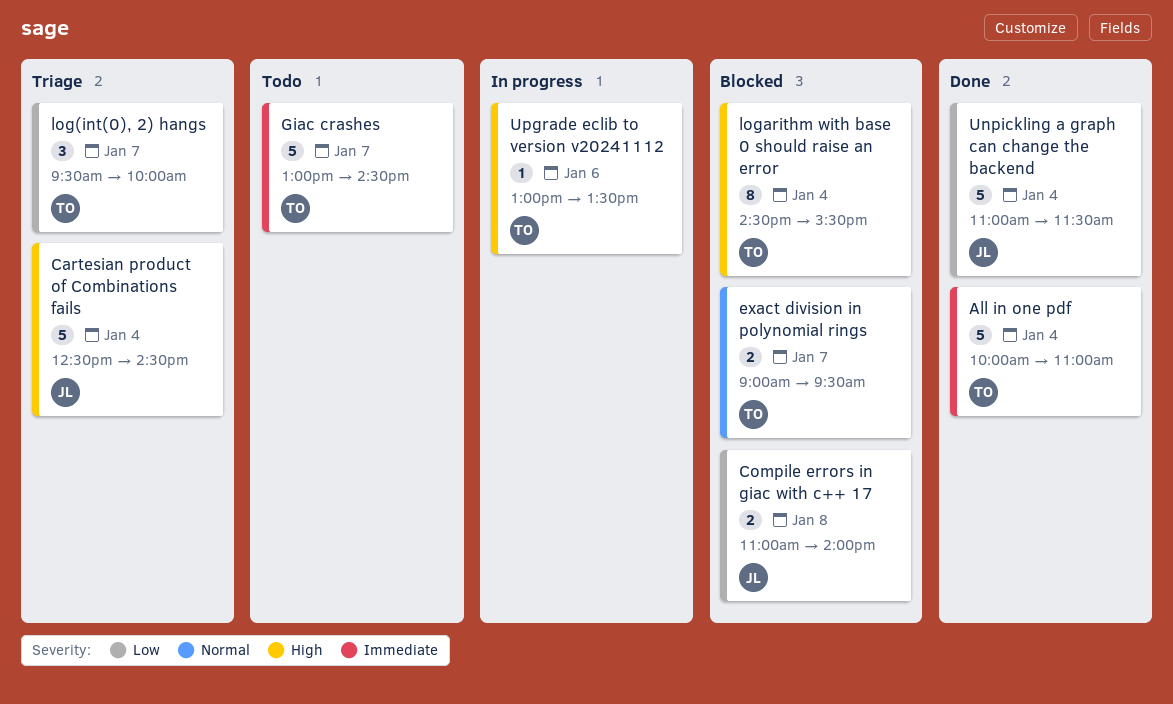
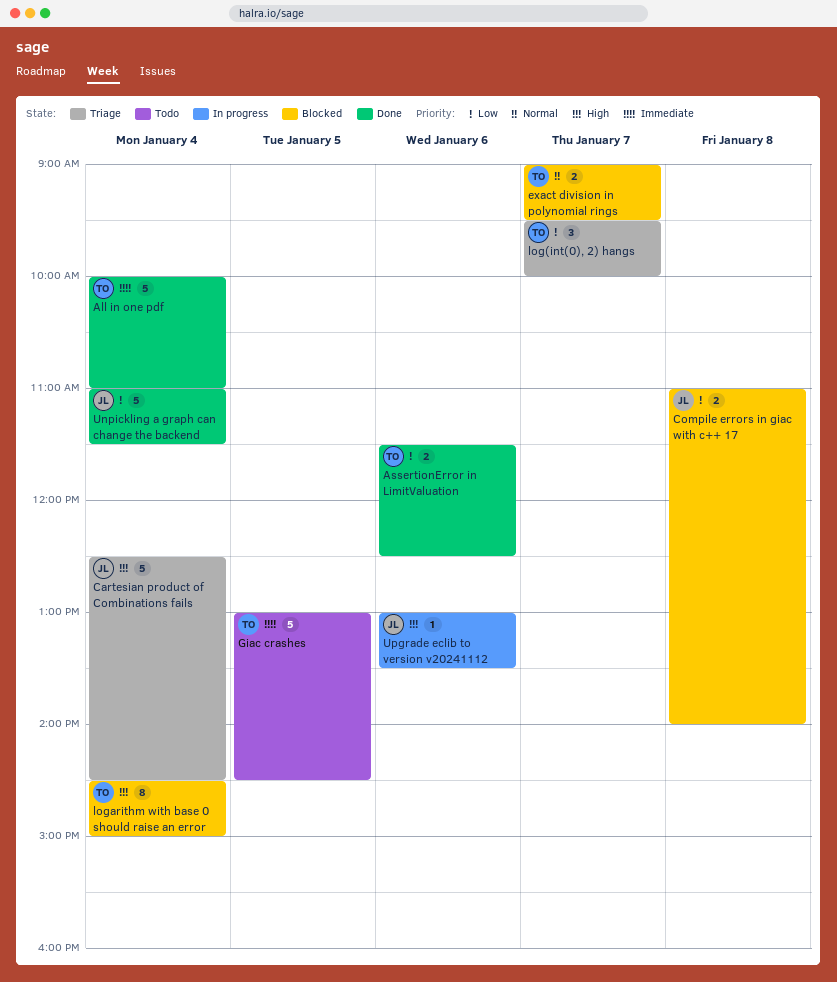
AssertionError in LimitValuation: none -> present
Giac crashes, day: Jan 7 -> Jan 5
logarithm with base 0 should raise an error, ends: 15:30 -> 15:00
Upgrade eclib to version v20241112, owner: TO -> JL

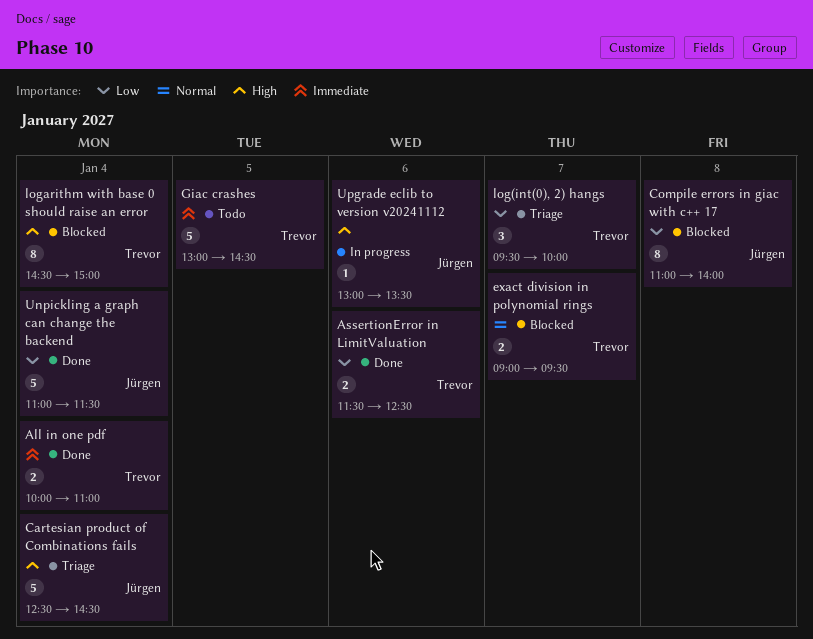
All in one pdf, estimate: 5 -> 2
Compile errors in giac with c++ 17, estimate: 2 -> 8

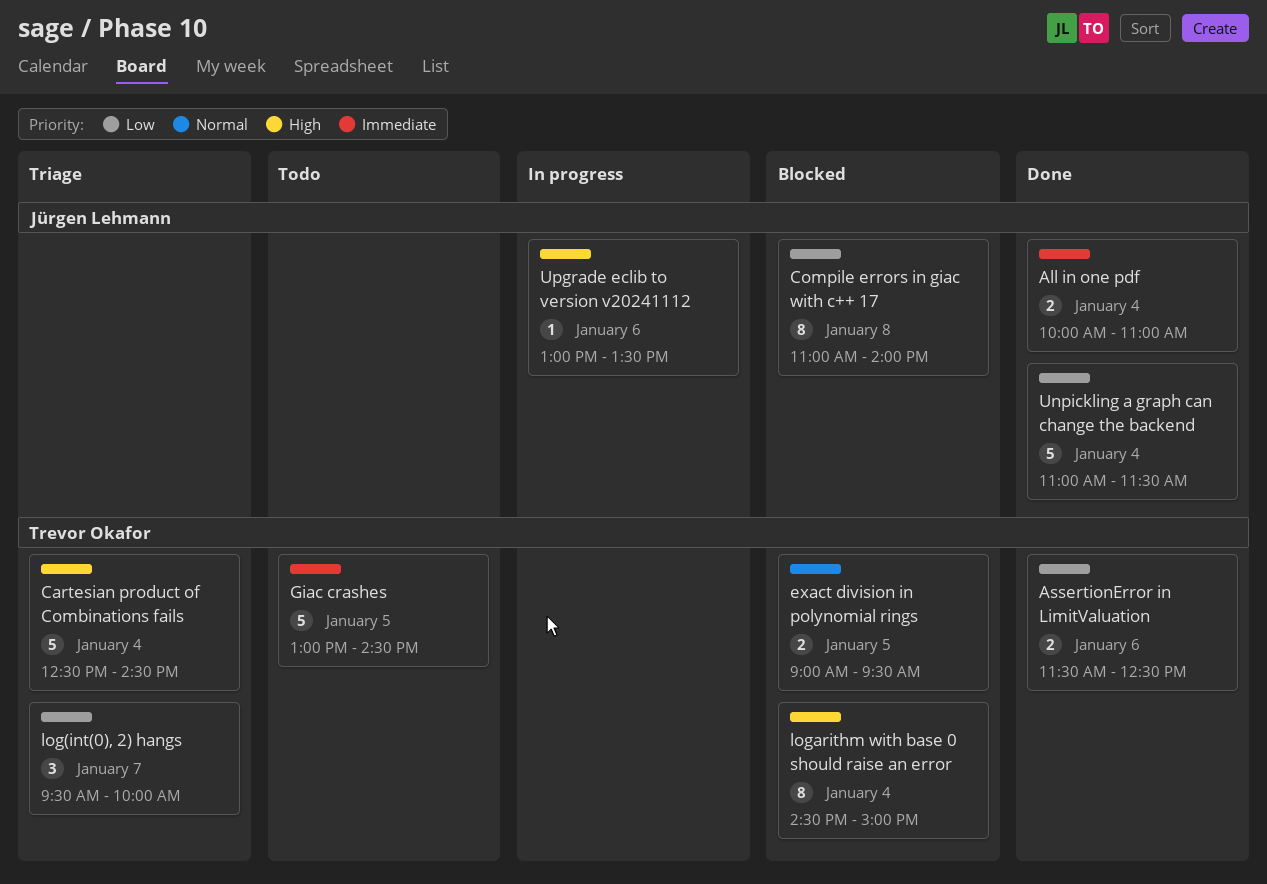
All in one pdf, owner: Trevor Okafor -> Jürgen Lehmann
Cartesian product of Combinations fails, owner: Jürgen Lehmann -> Trevor Okafor
exact division in polynomial rings, day: Jan 7 -> Jan 5

